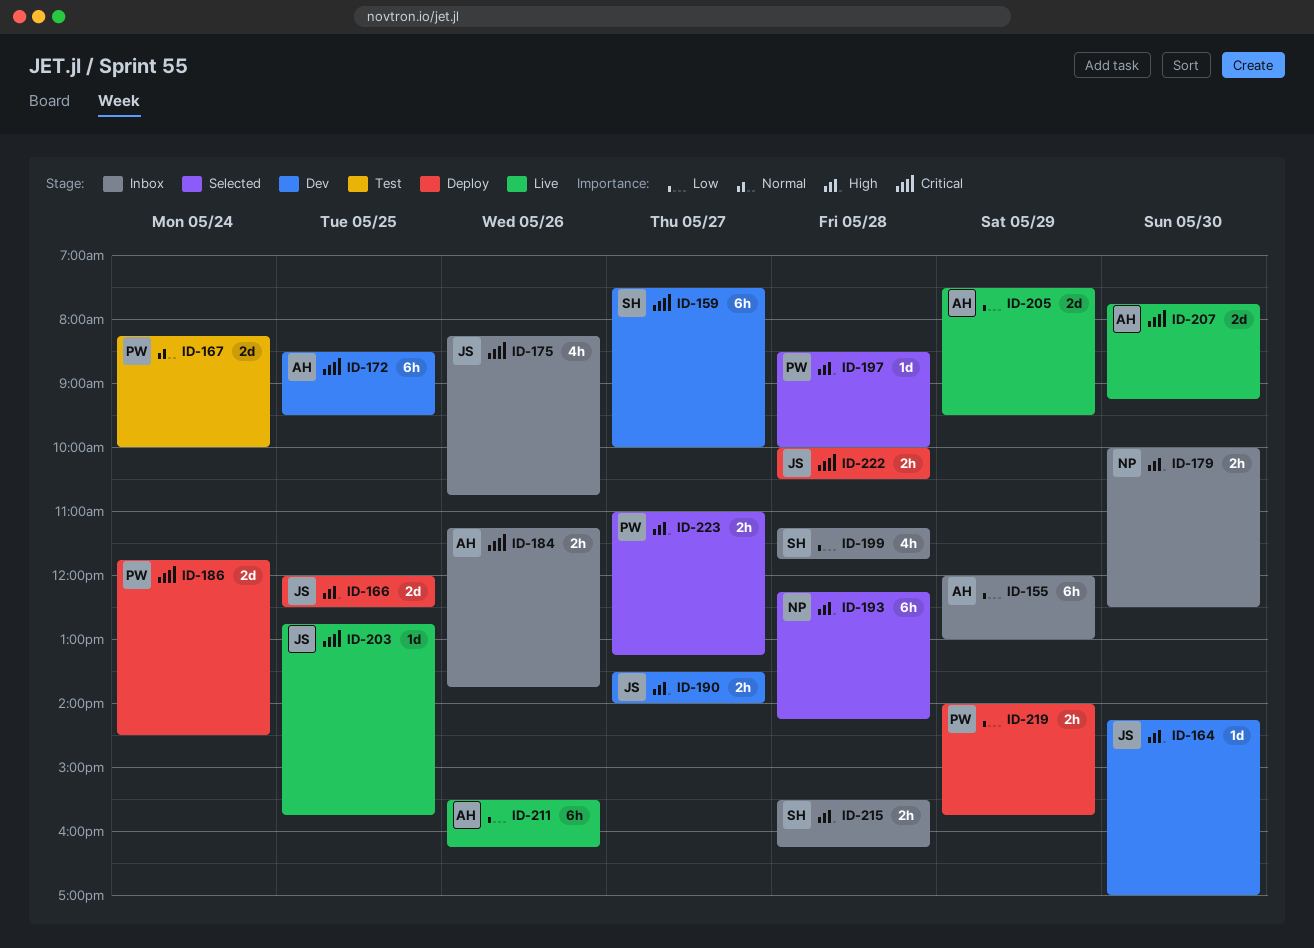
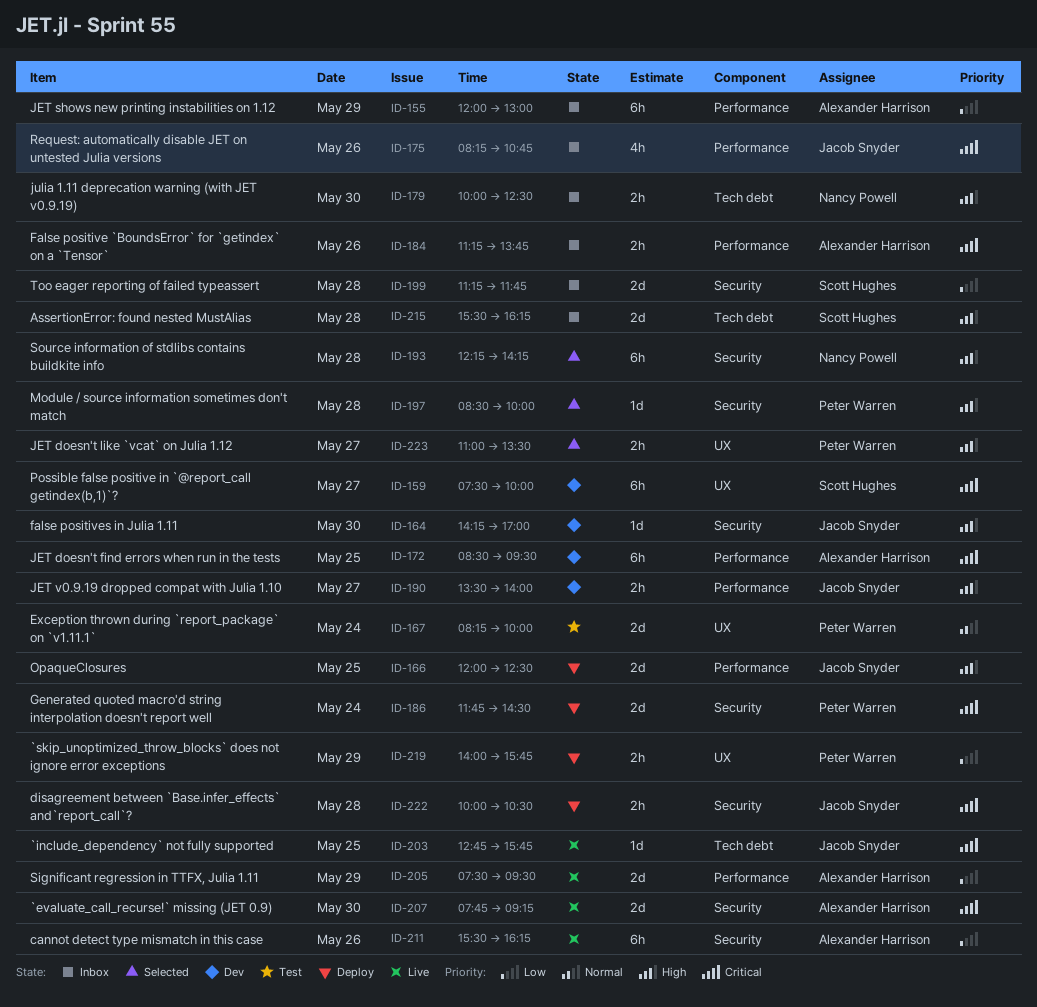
ID-199, estimate: 4h -> 2d
ID-215, estimate: 2h -> 2d
ID-223, ends: 13:15 -> 13:30

